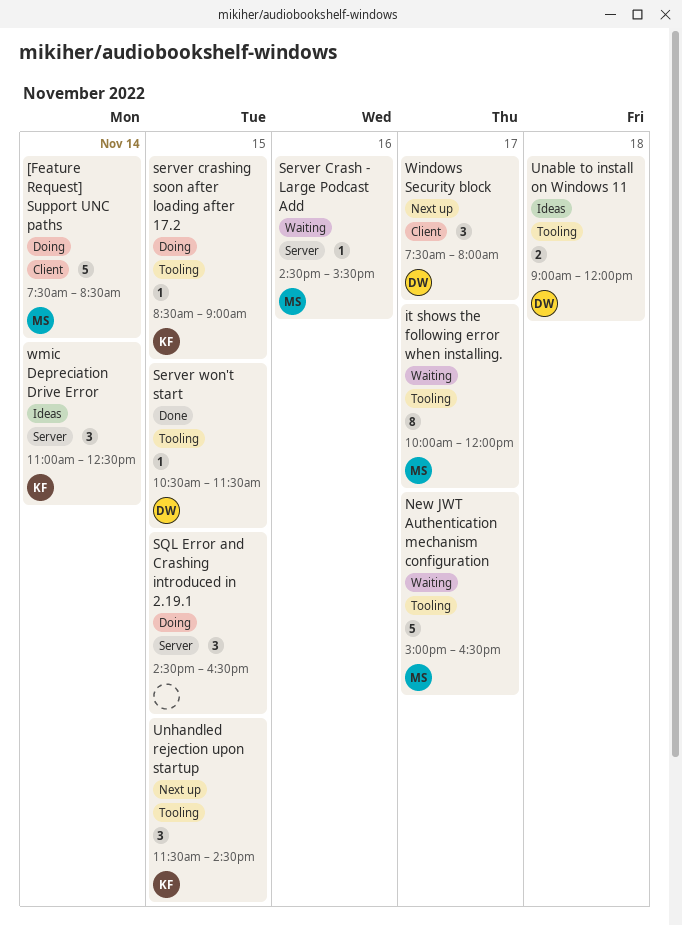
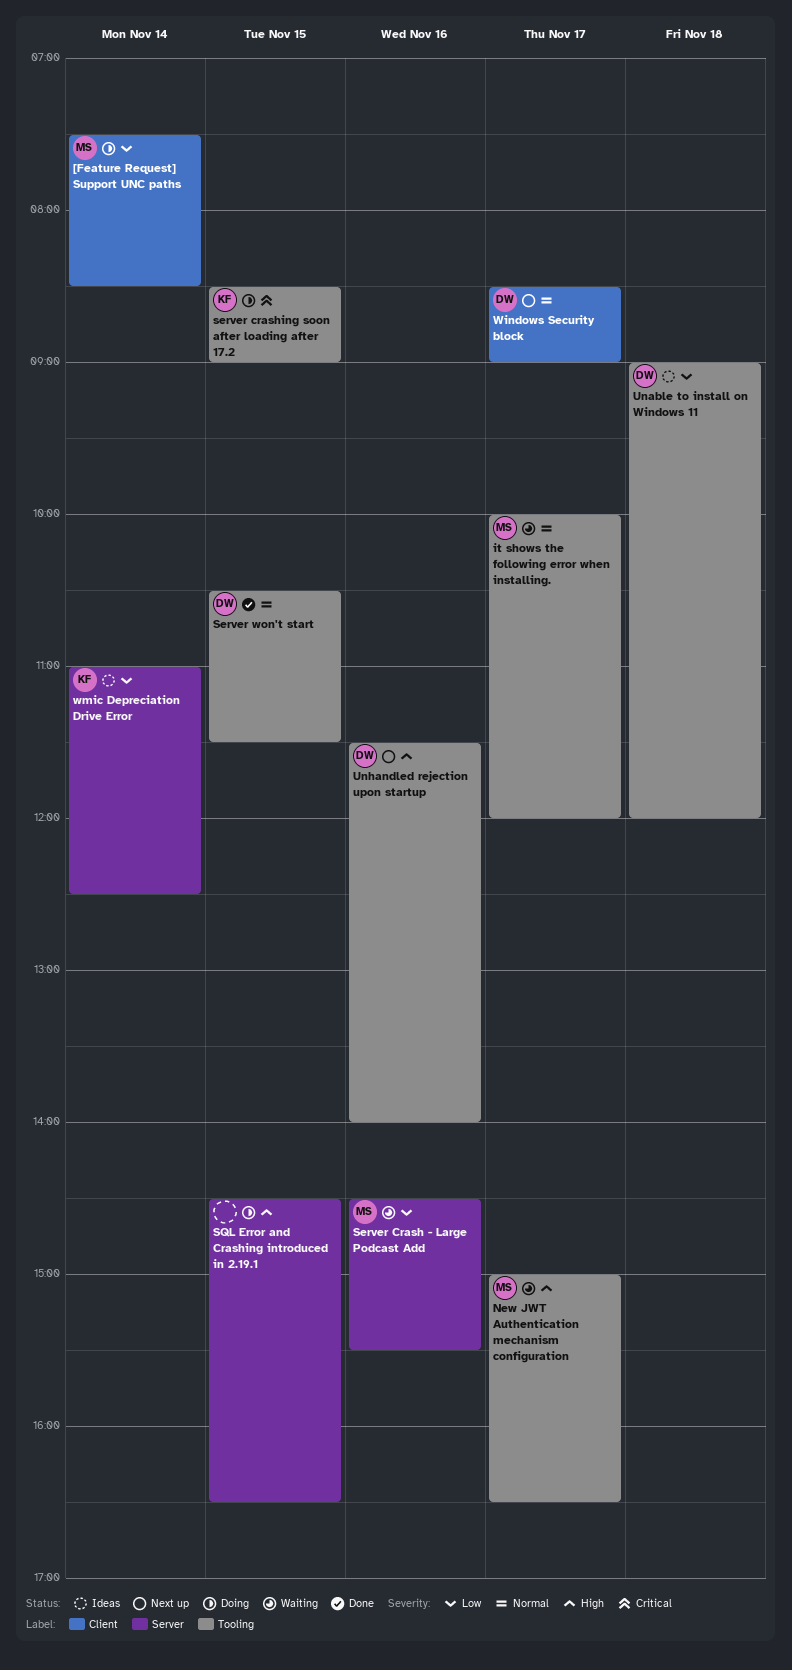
Unhandled rejection upon startup, owner: KF -> DW
Unhandled rejection upon startup, day: Nov 15 -> Nov 16
Unhandled rejection upon startup, ends: 14:30 -> 14:00
Windows Security block, begins: 07:30 -> 08:30
Windows Security block, ends: 08:00 -> 09:00

